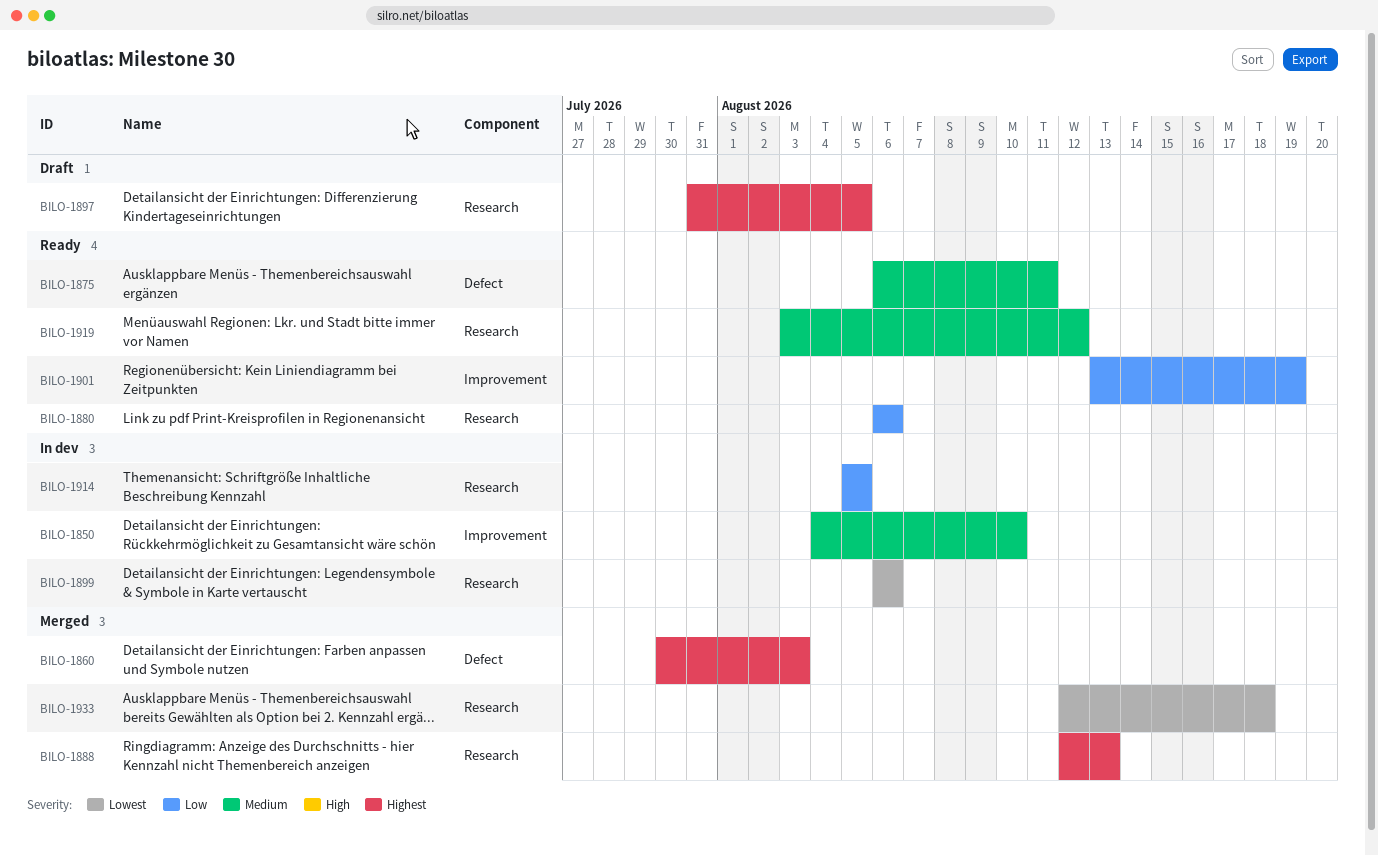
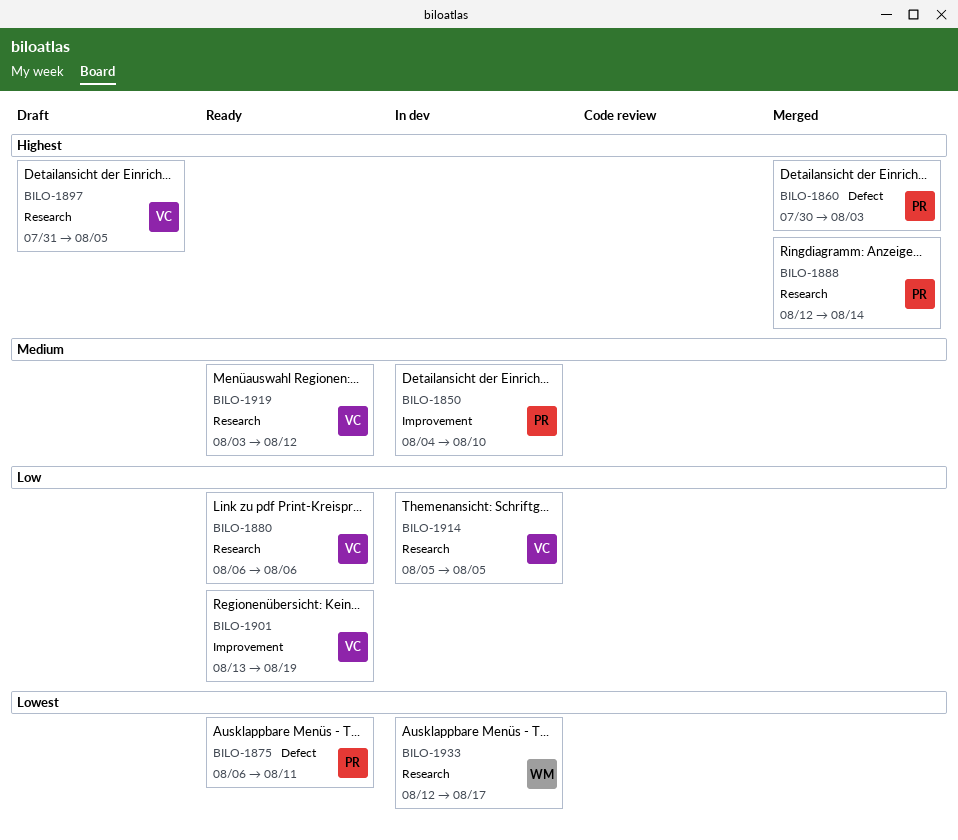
BILO-1875, priority: Medium -> Lowest
BILO-1888, due: Aug 13 -> Aug 14
BILO-1899: present -> none
BILO-1933, status: Merged -> In dev
BILO-1933, due: Aug 18 -> Aug 17

